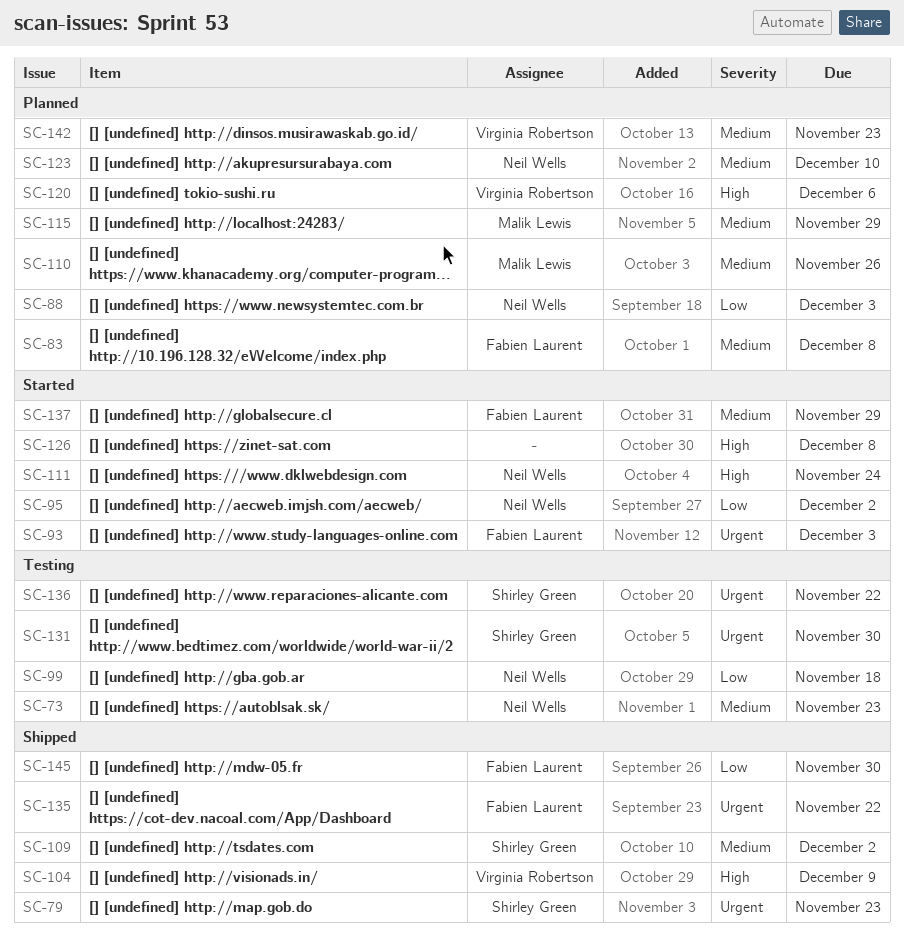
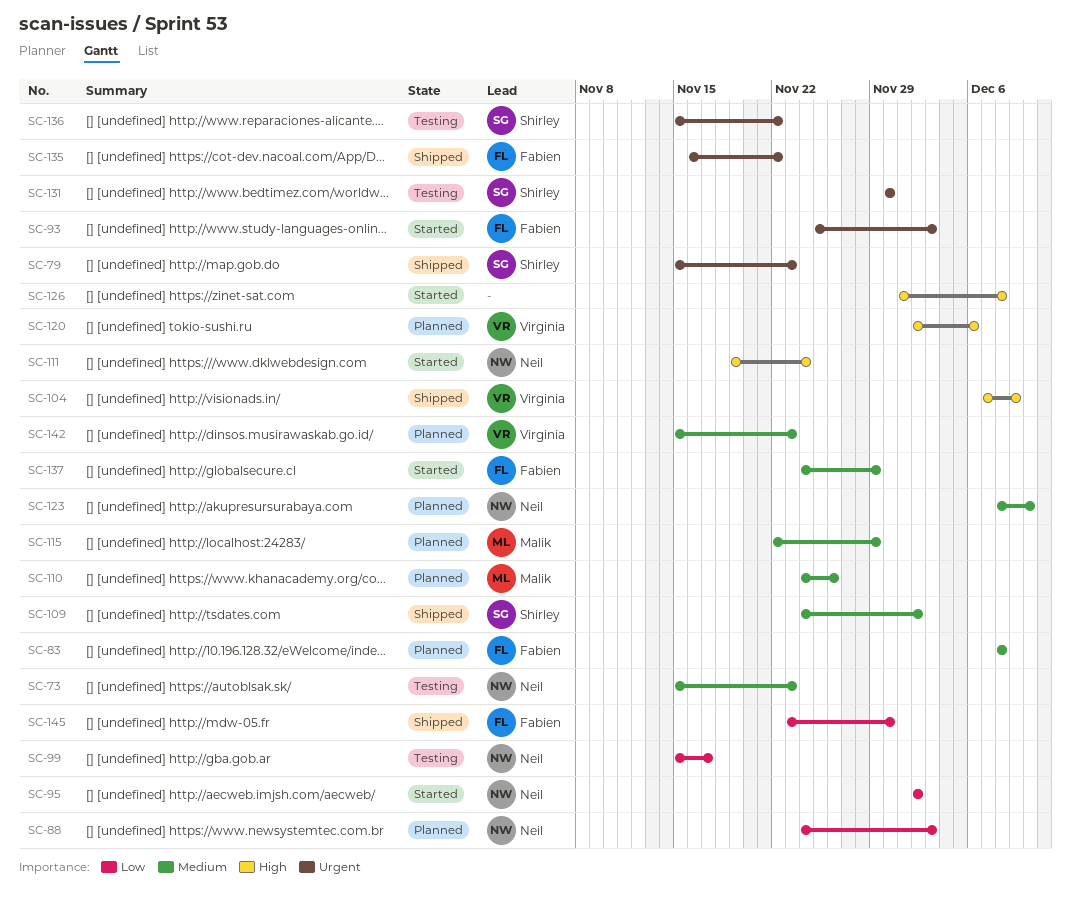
SC-99, due: Nov 18 -> Nov 17

